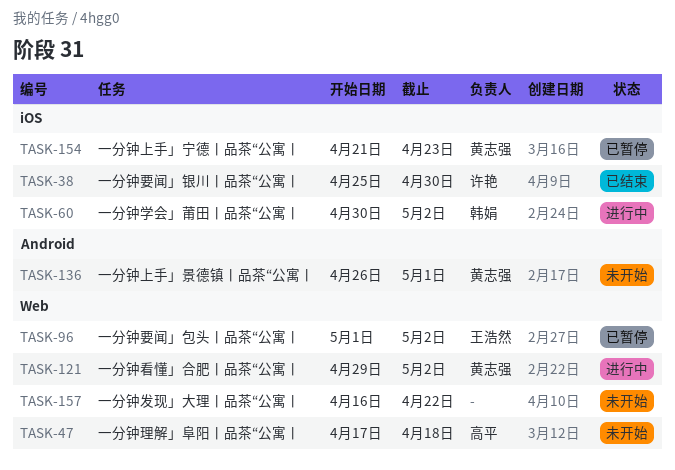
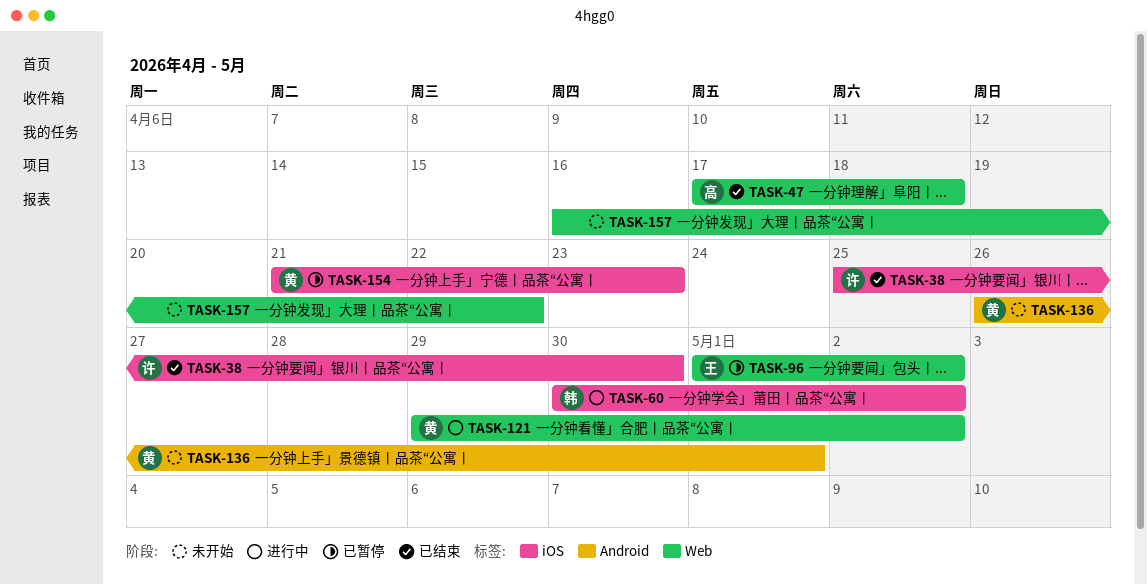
TASK-47, status: 未开始 -> 已结束

